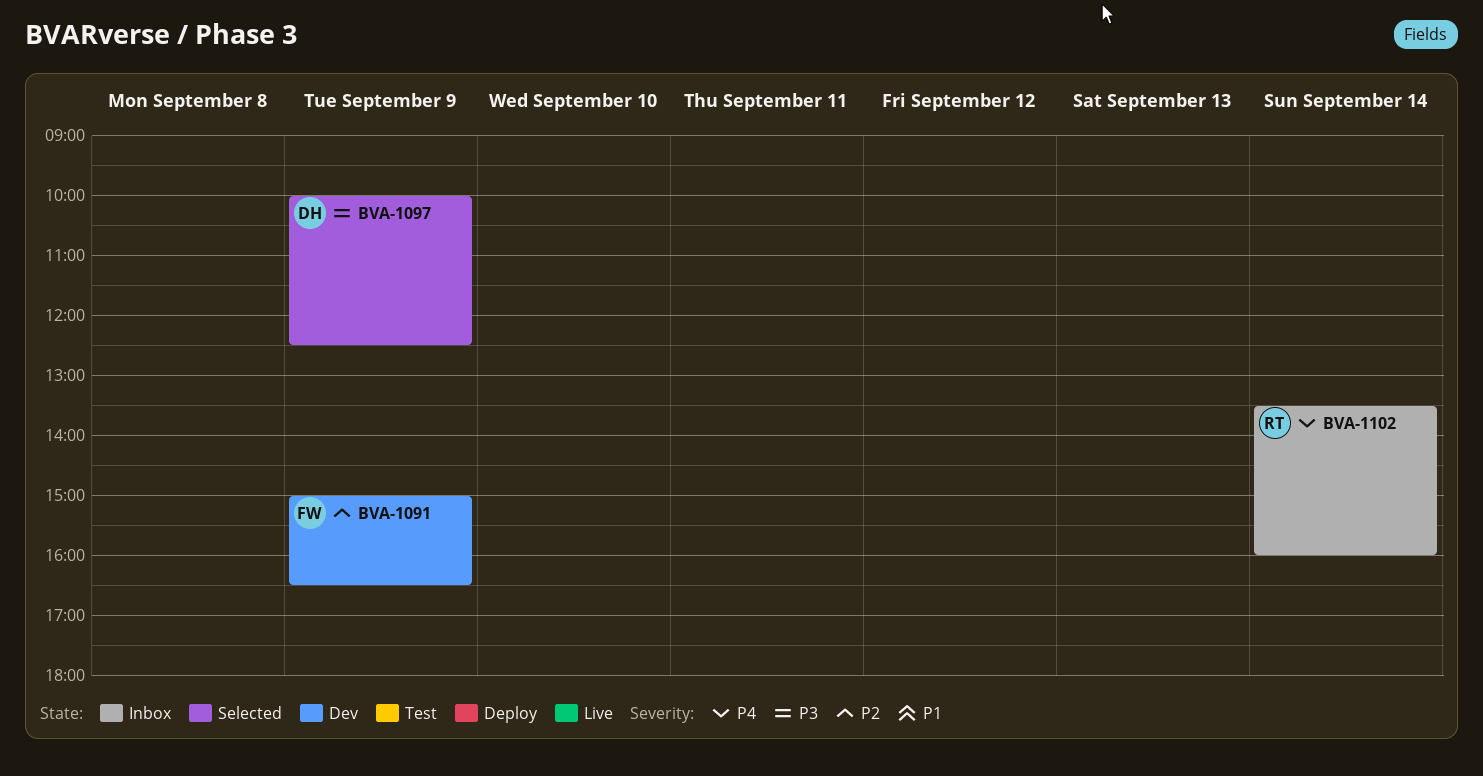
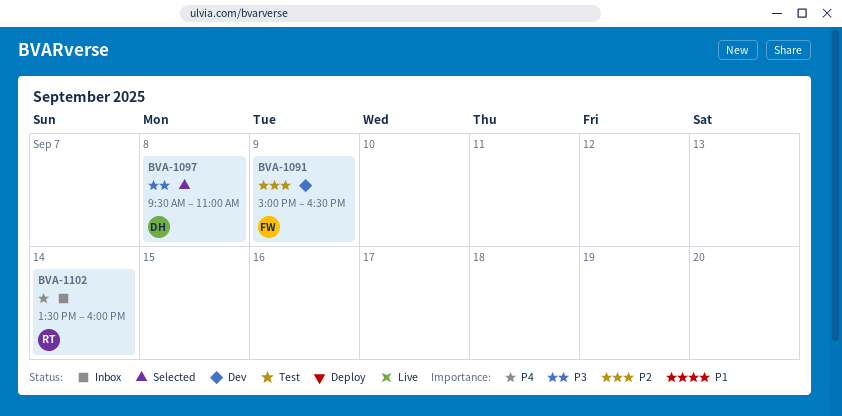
BVA-1097, day: Sep 9 -> Sep 8
BVA-1097, begins: 10:00 -> 09:30
BVA-1097, ends: 12:30 -> 11:00

